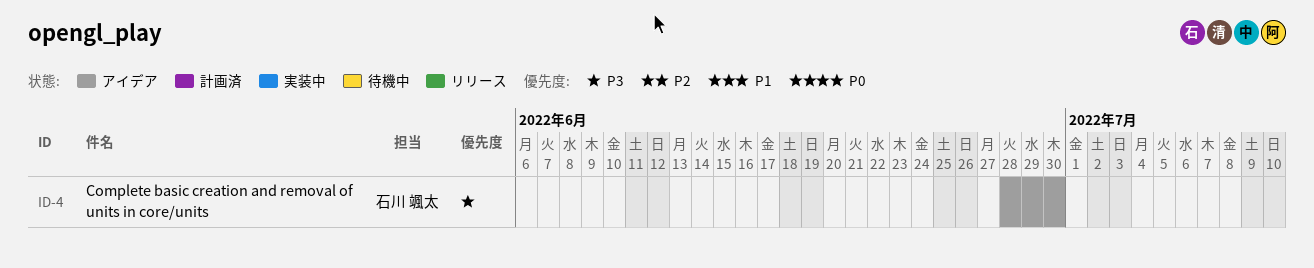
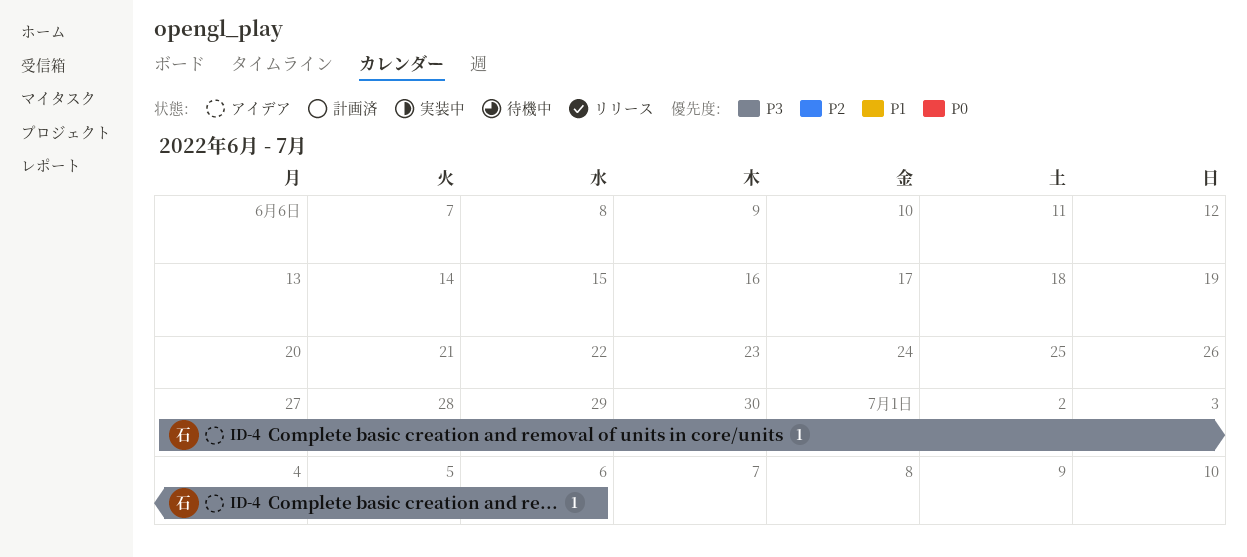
ID-4, start: Jun 28 -> Jun 27
ID-4, due: Jun 30 -> Jul 6

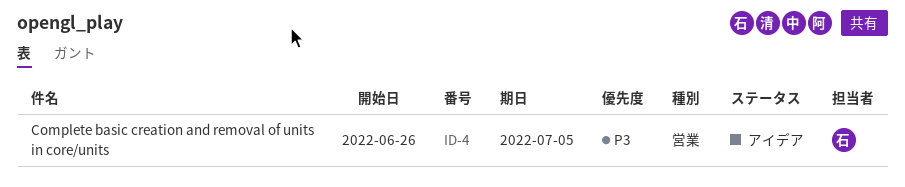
ID-4, start: Jun 27 -> Jun 26
ID-4, due: Jul 6 -> Jul 5

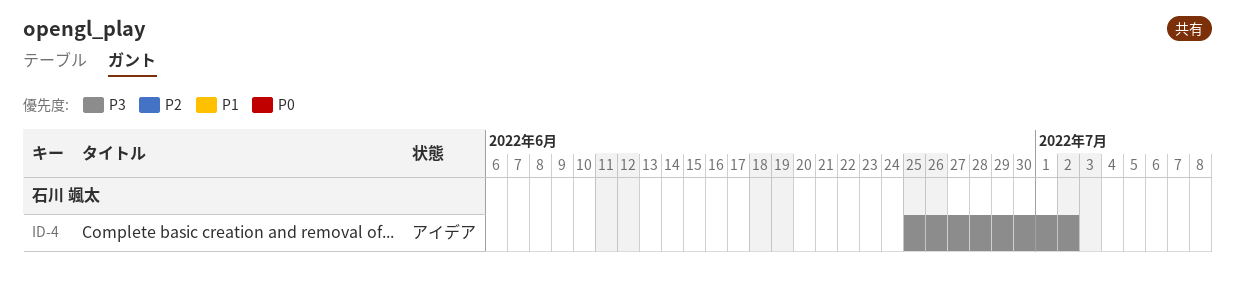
ID-4, start: Jun 26 -> Jun 25
ID-4, due: Jul 5 -> Jul 2

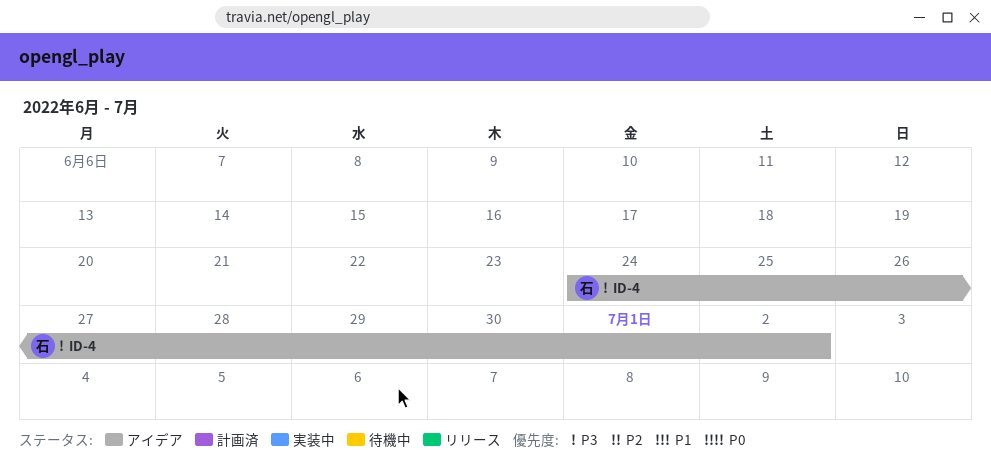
ID-4, start: Jun 25 -> Jun 24

